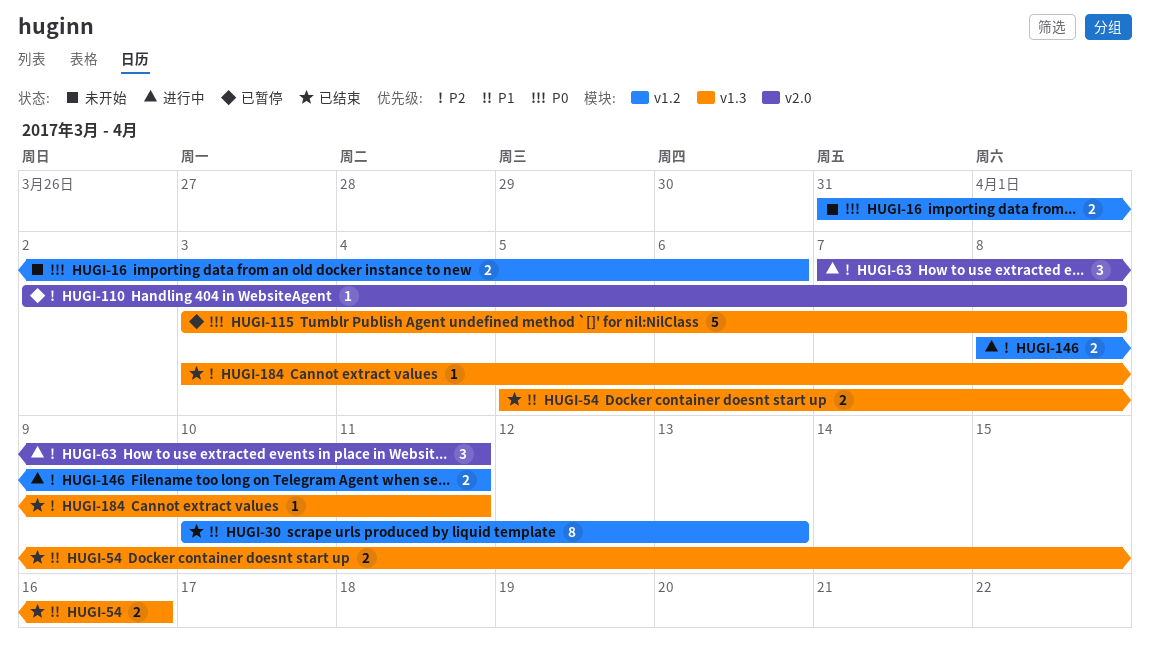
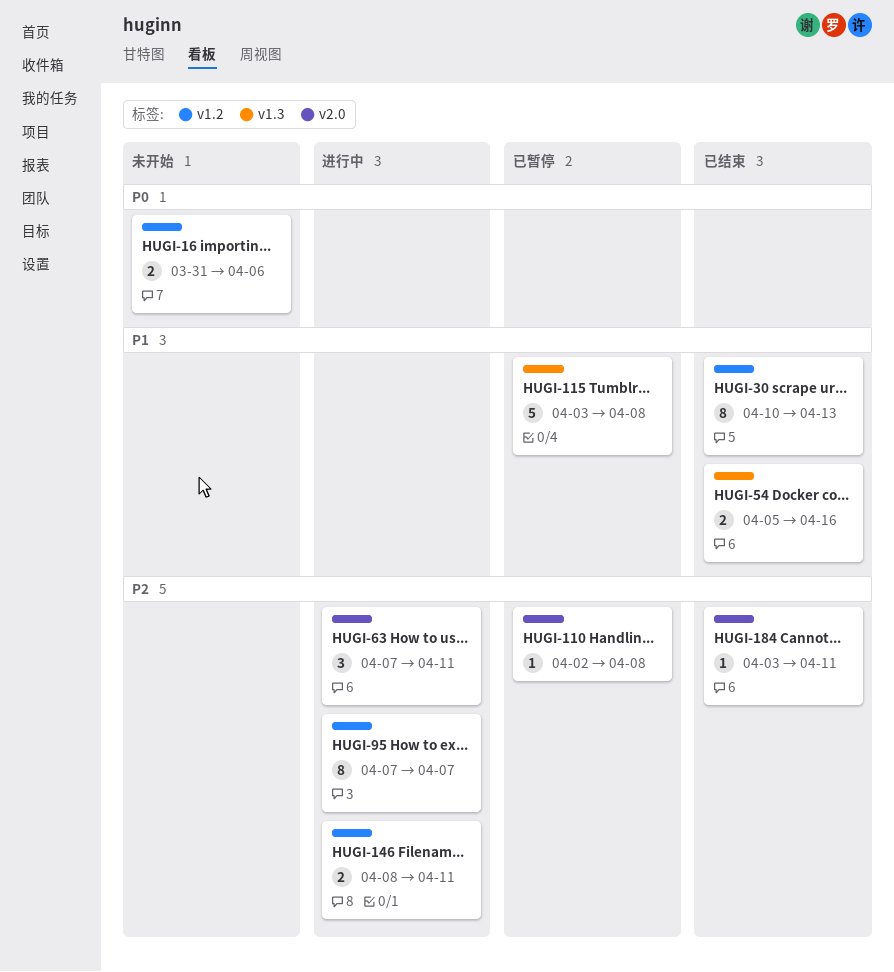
HUGI-95: none -> present
HUGI-115, priority: P0 -> P1
HUGI-184, label: v1.3 -> v2.0

